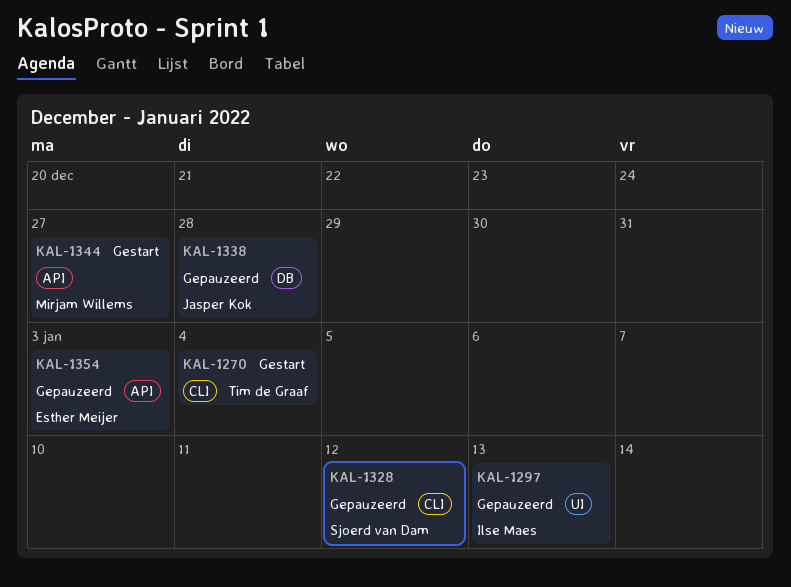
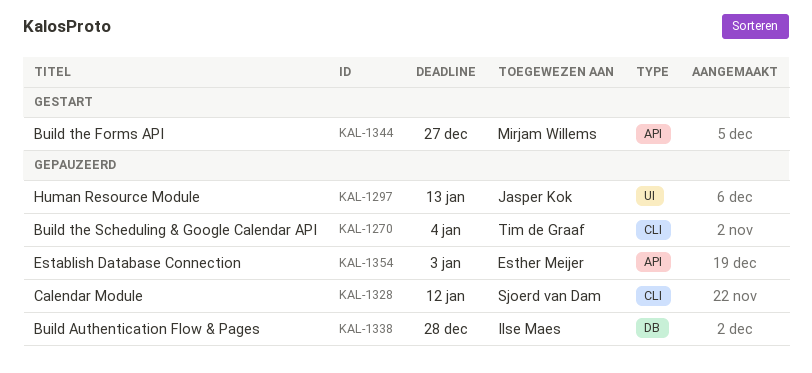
KAL-1270, status: Gestart -> Gepauzeerd
KAL-1297, owner: Ilse Maes -> Jasper Kok
KAL-1338, owner: Jasper Kok -> Ilse Maes

